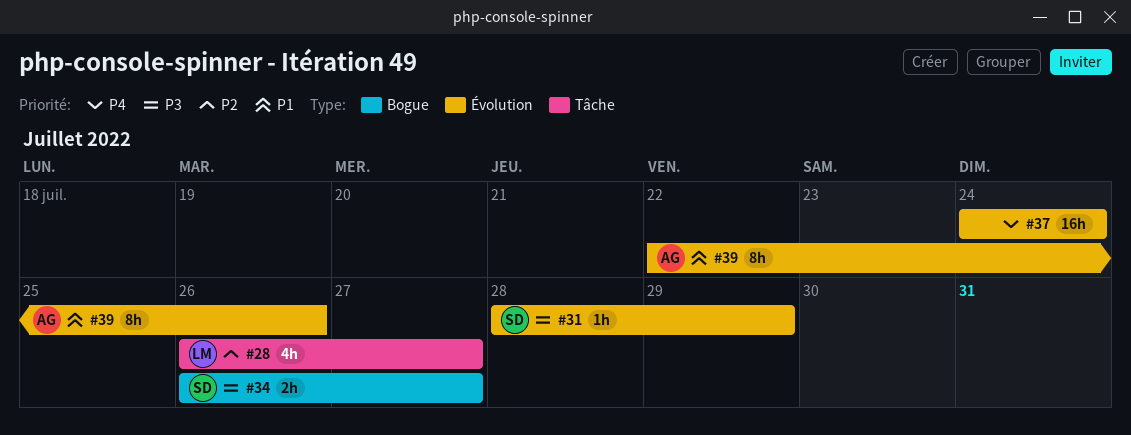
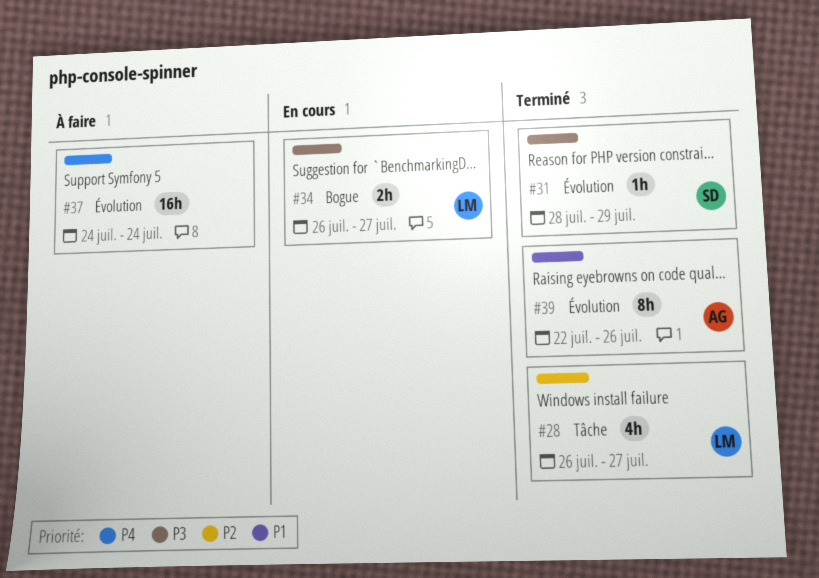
#34, owner: SD -> LM

